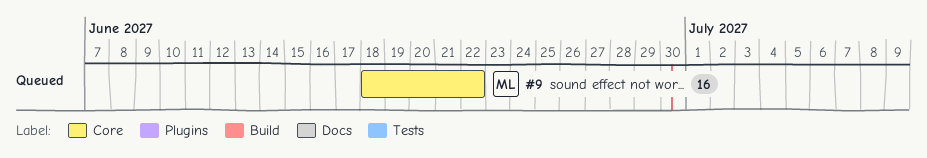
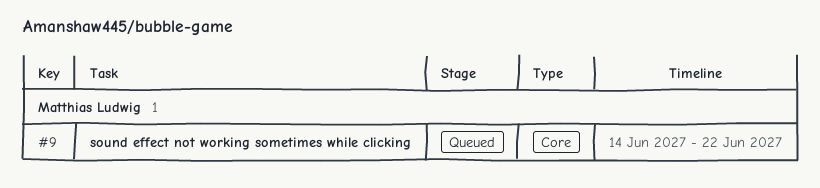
#9, start: Jun 18 -> Jun 14

